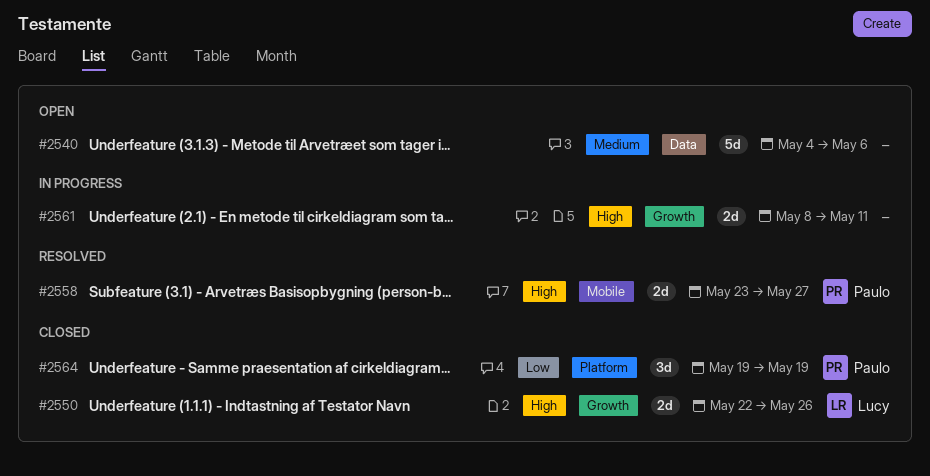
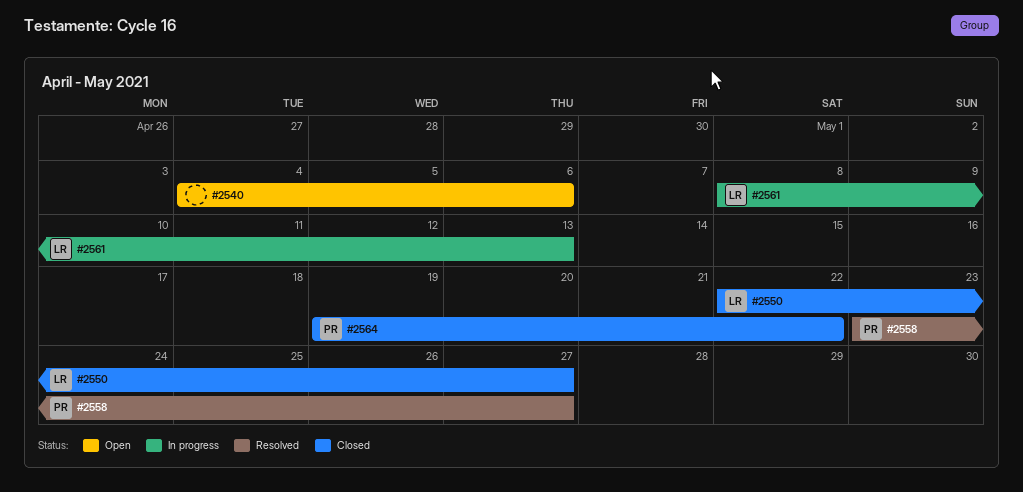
#2550, due: May 26 -> May 27
#2561, owner: none -> Lucy
#2561, due: May 11 -> May 13
#2564, due: May 19 -> May 22

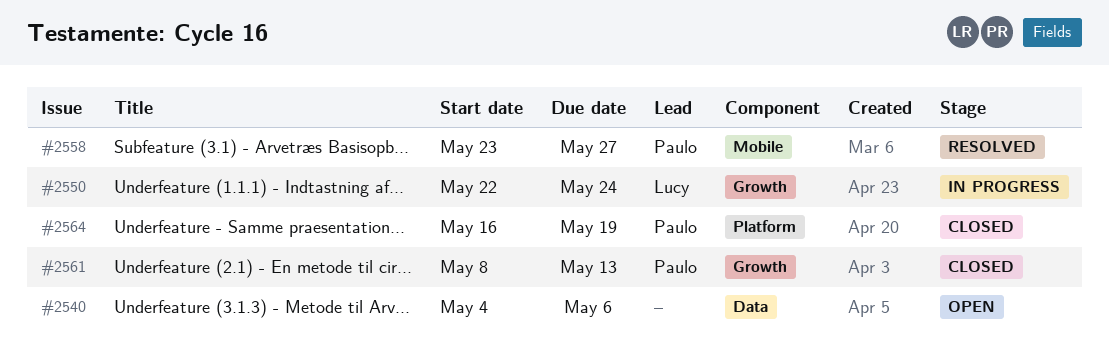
#2550, status: Closed -> In progress
#2550, due: May 27 -> May 24
#2561, status: In progress -> Closed
#2561, owner: Lucy -> Paulo
#2564, start: May 19 -> May 16
#2564, due: May 22 -> May 19

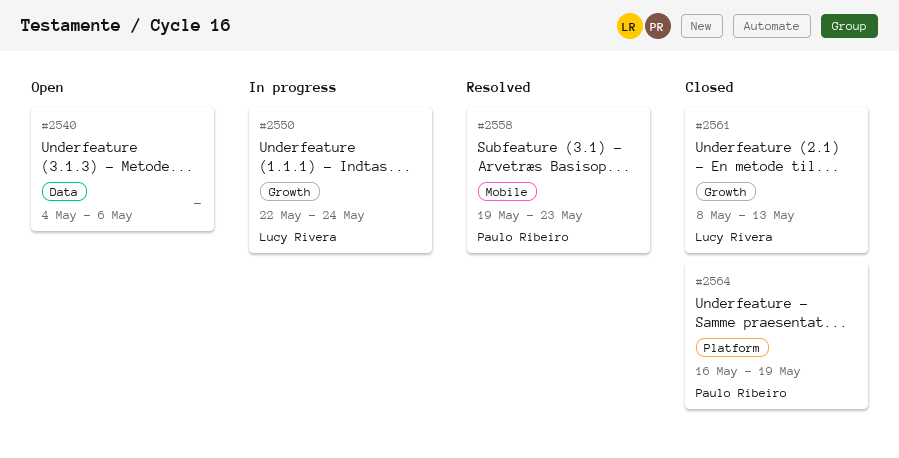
#2558, start: May 23 -> May 19
#2558, due: May 27 -> May 23
#2561, owner: Paulo Ribeiro -> Lucy Rivera

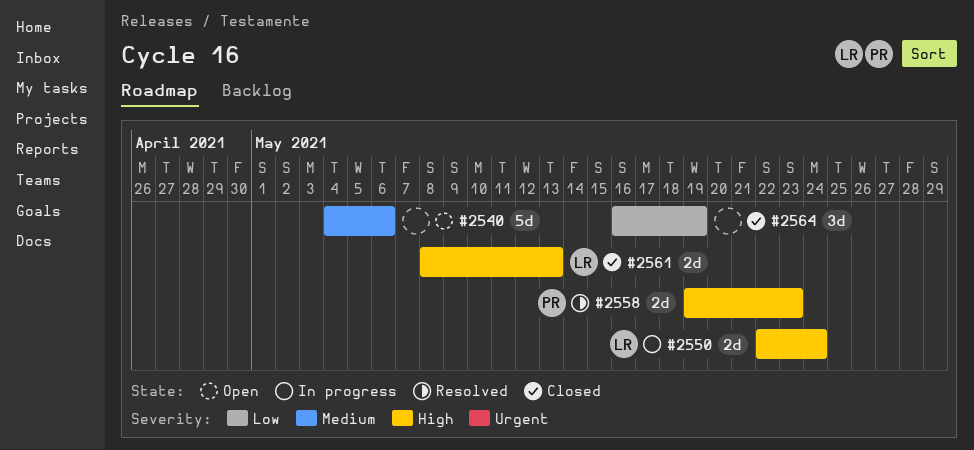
#2564, owner: Paulo Ribeiro -> none

